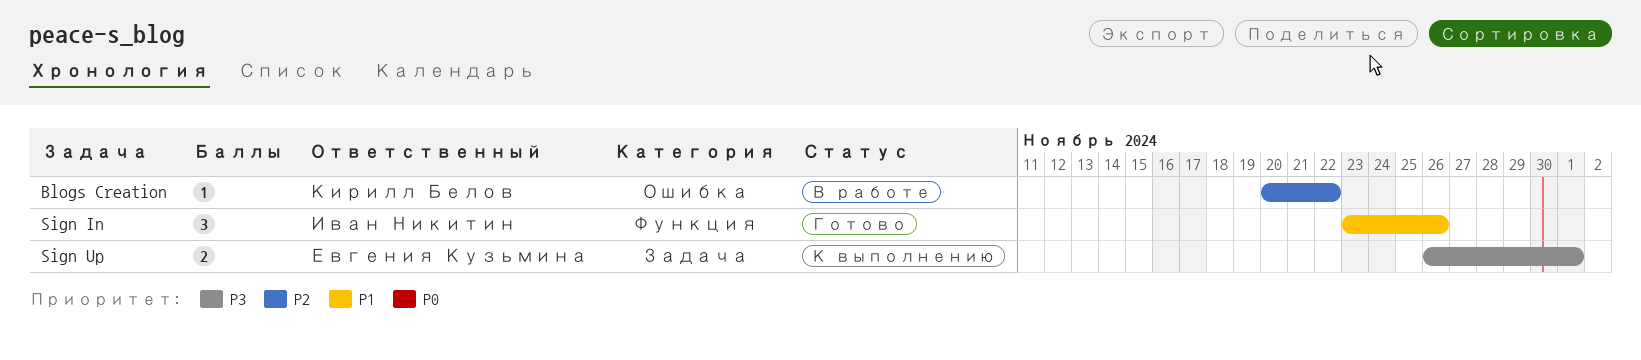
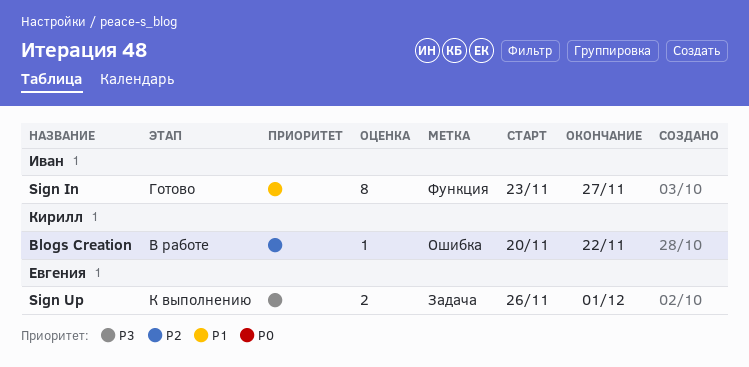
Sign In, estimate: 3 -> 8
Sign In, due: Nov 26 -> Nov 27

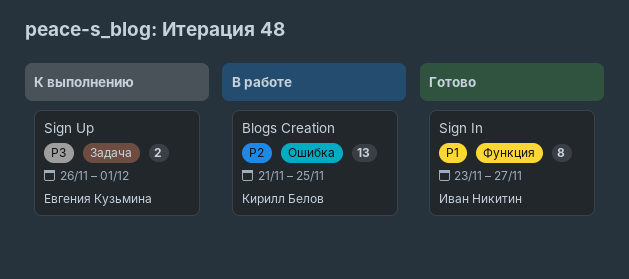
Blogs Creation, estimate: 1 -> 13
Blogs Creation, start: Nov 20 -> Nov 21
Blogs Creation, due: Nov 22 -> Nov 25

